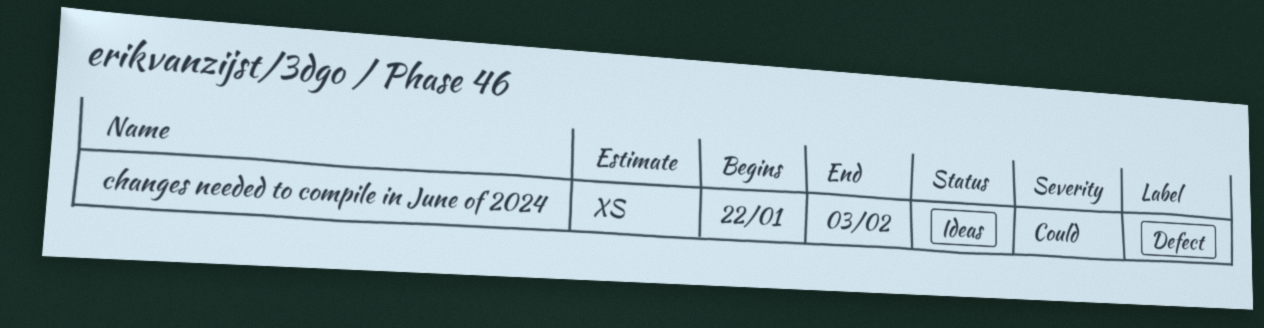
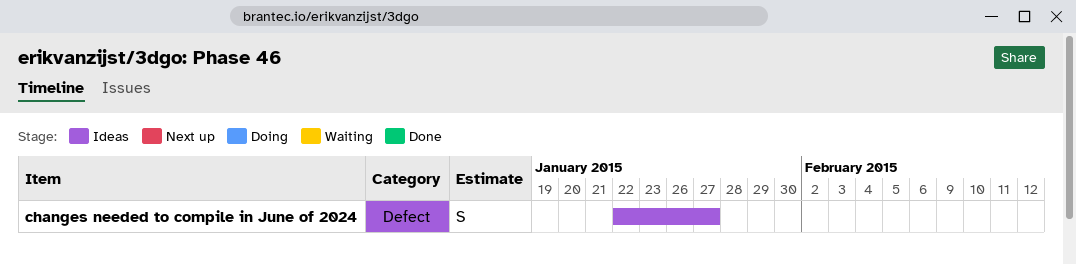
changes needed to compile in June of 2024, estimate: XS -> S
changes needed to compile in June of 2024, due: Feb 3 -> Jan 27

